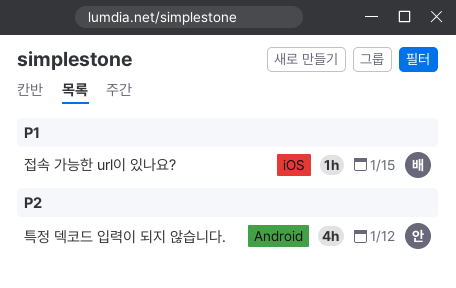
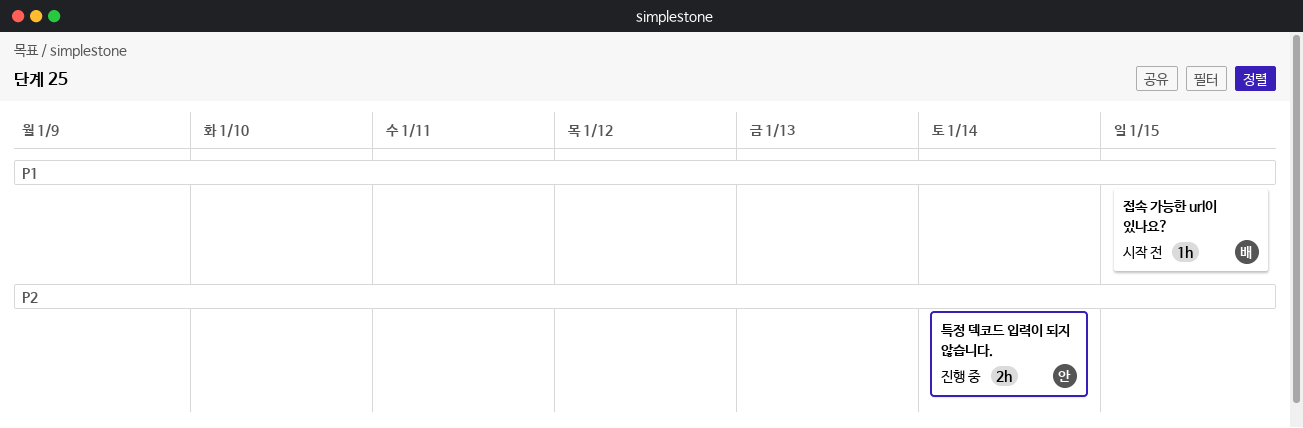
특정 덱코드 입력이 되지 않습니다., estimate: 4h -> 2h
특정 덱코드 입력이 되지 않습니다., due: Jan 12 -> Jan 14

